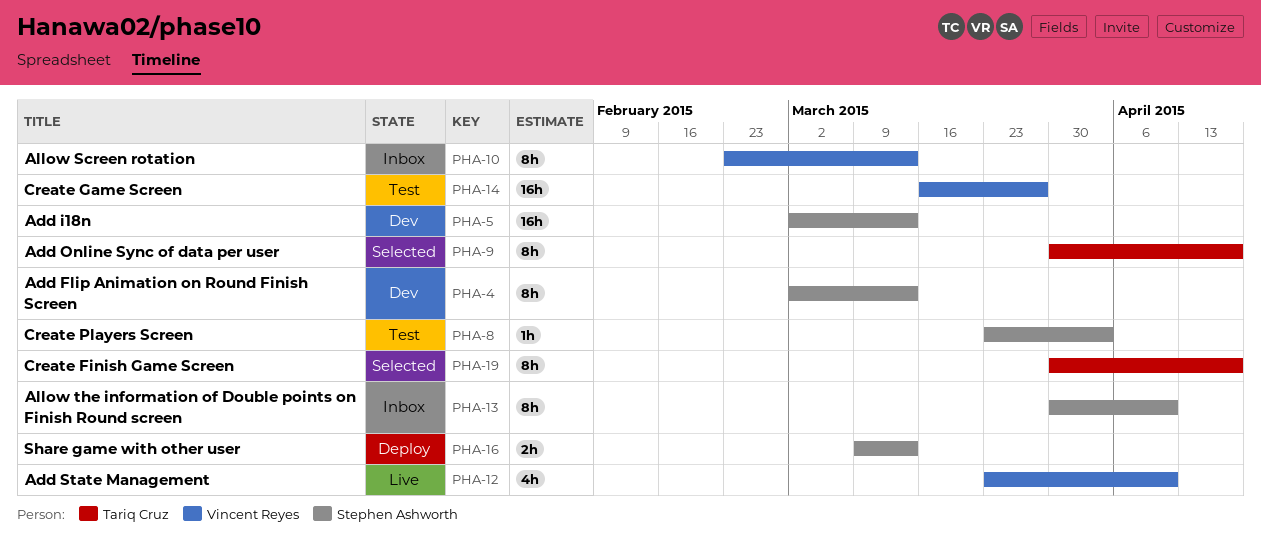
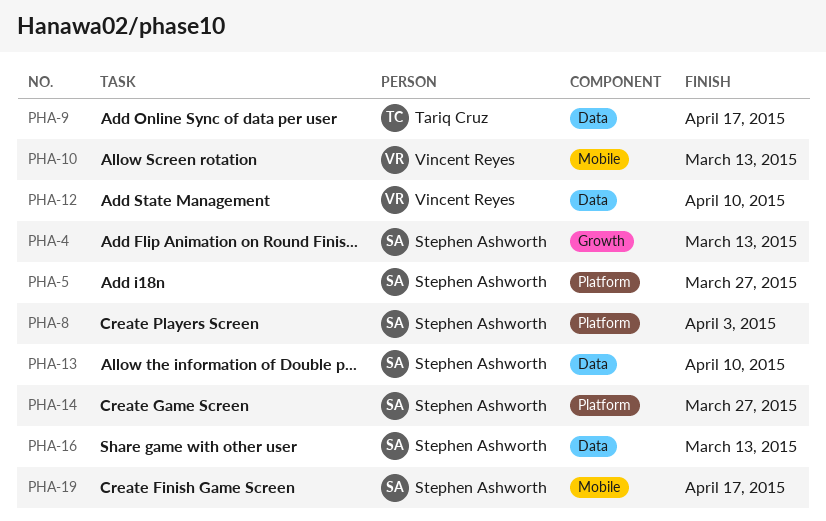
PHA-5, due: Mar 13 -> Mar 27
PHA-14, owner: Vincent Reyes -> Stephen Ashworth
PHA-19, owner: Tariq Cruz -> Stephen Ashworth

